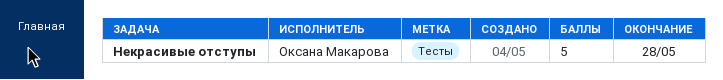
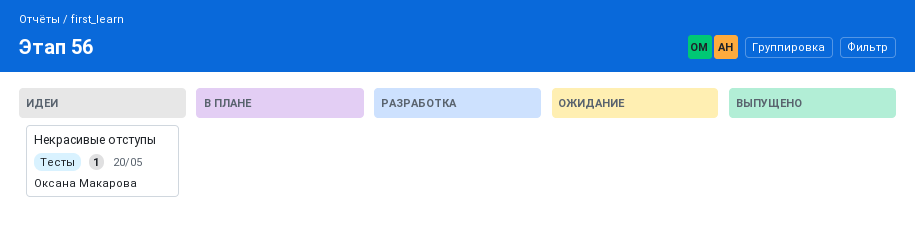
Некрасивые отступы, estimate: 5 -> 1
Некрасивые отступы, due: May 28 -> May 20

